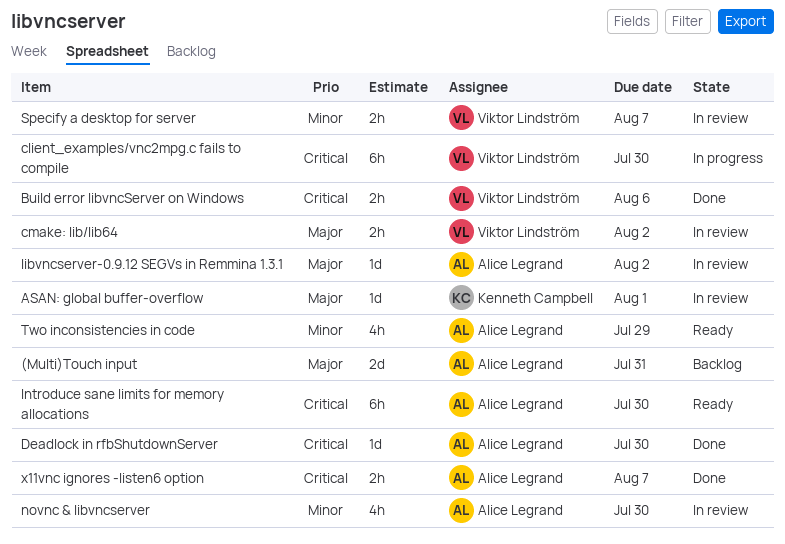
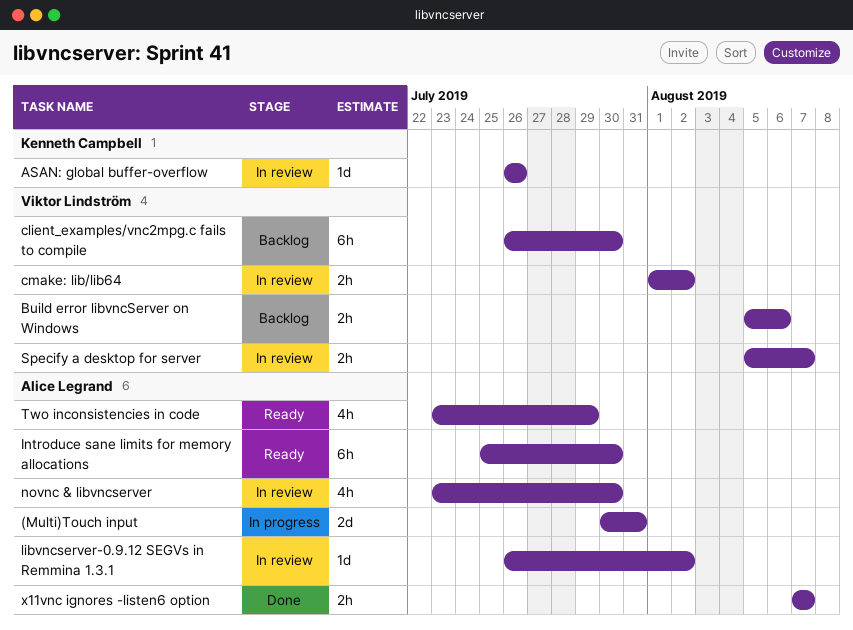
(Multi)Touch input, status: Backlog -> In progress
ASAN: global buffer-overflow, due: Aug 1 -> Jul 26
Build error libvncServer on Windows, status: Done -> Backlog
client_examples/vnc2mpg.c fails to compile, status: In progress -> Backlog
Deadlock in rfbShutdownServer: present -> none

